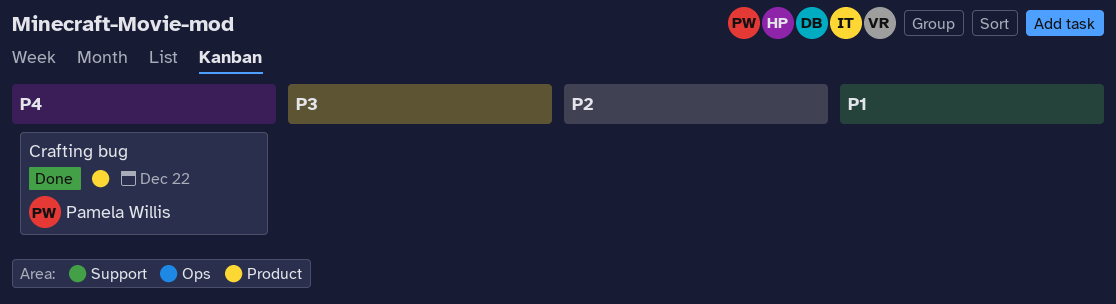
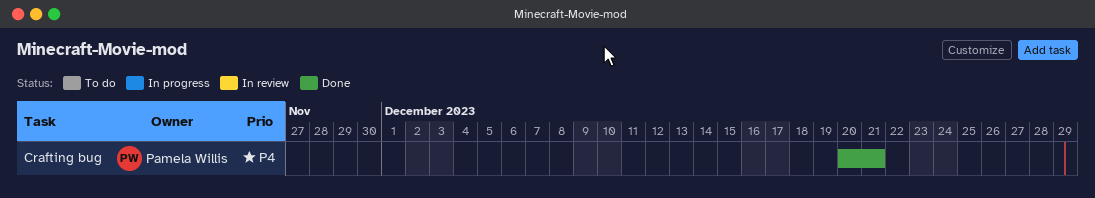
Crafting bug, due: Dec 22 -> Dec 21

